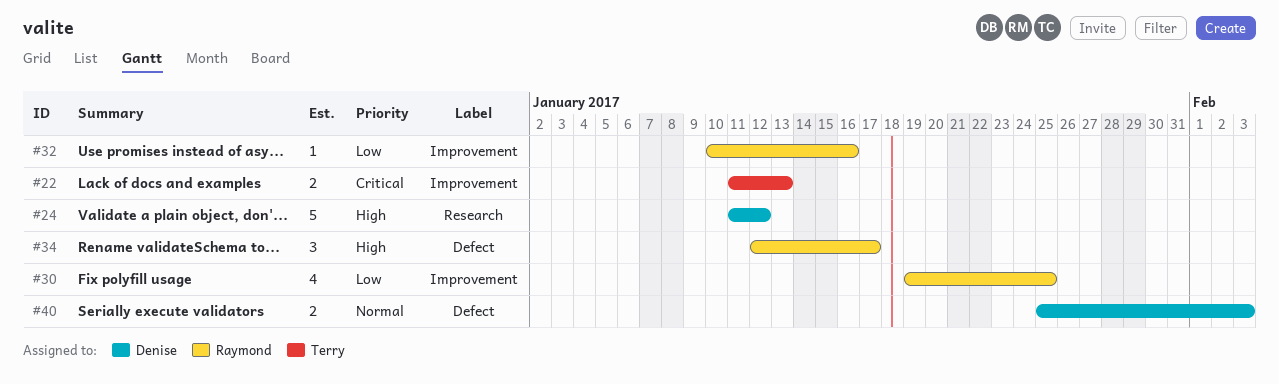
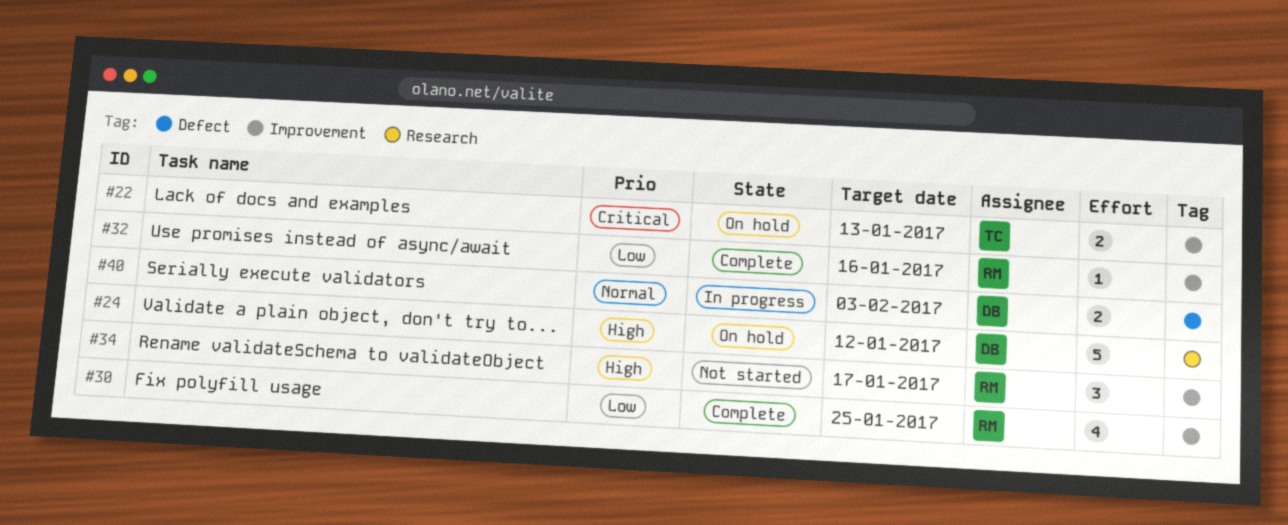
#34, label: Defect -> Improvement

